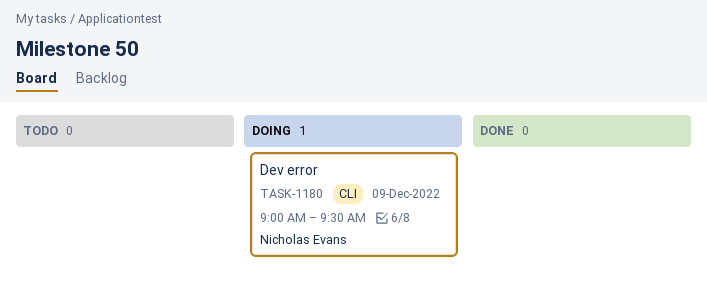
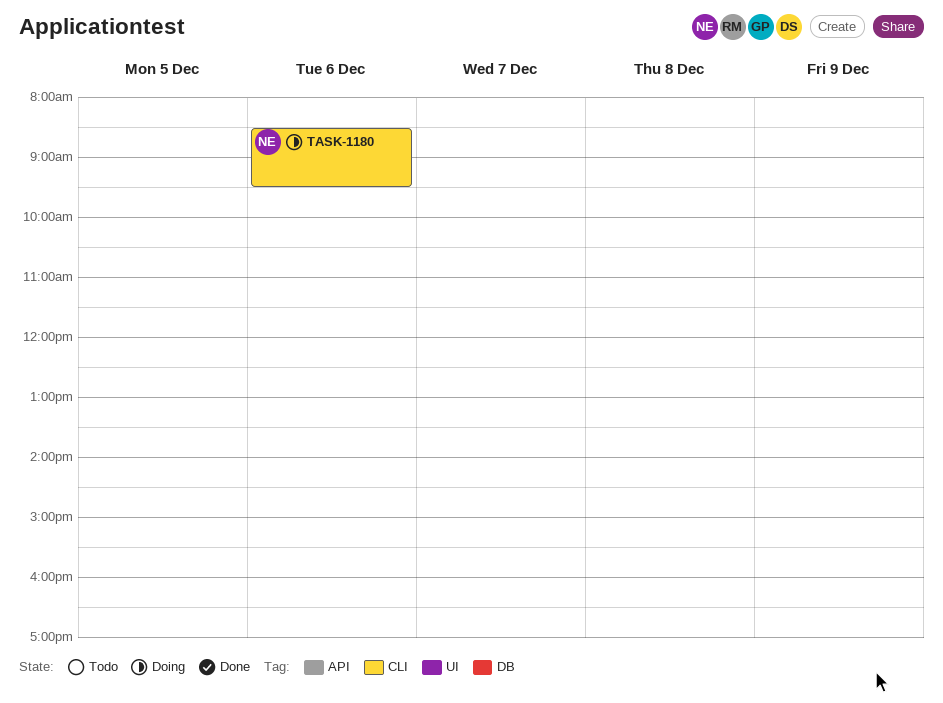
TASK-1180, day: Dec 9 -> Dec 6
TASK-1180, begins: 09:00 -> 08:30

